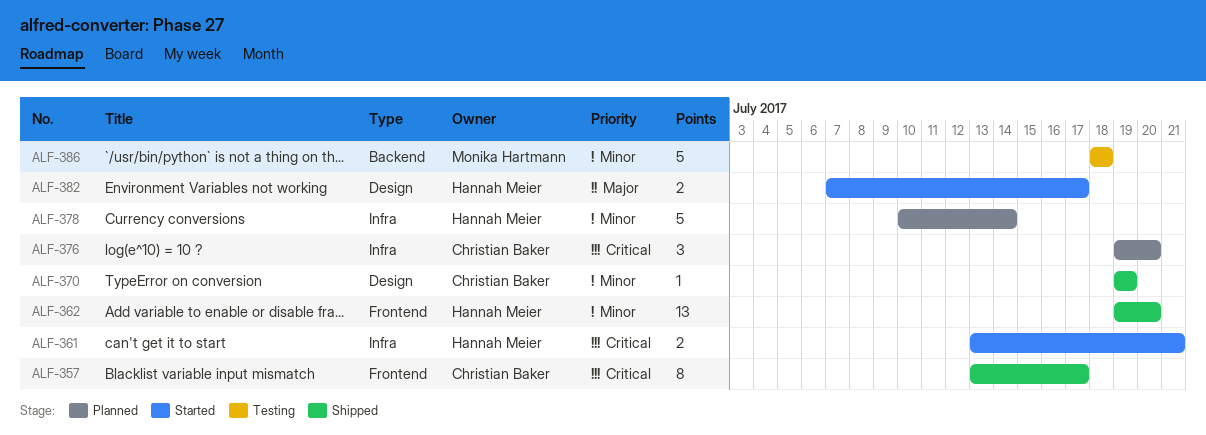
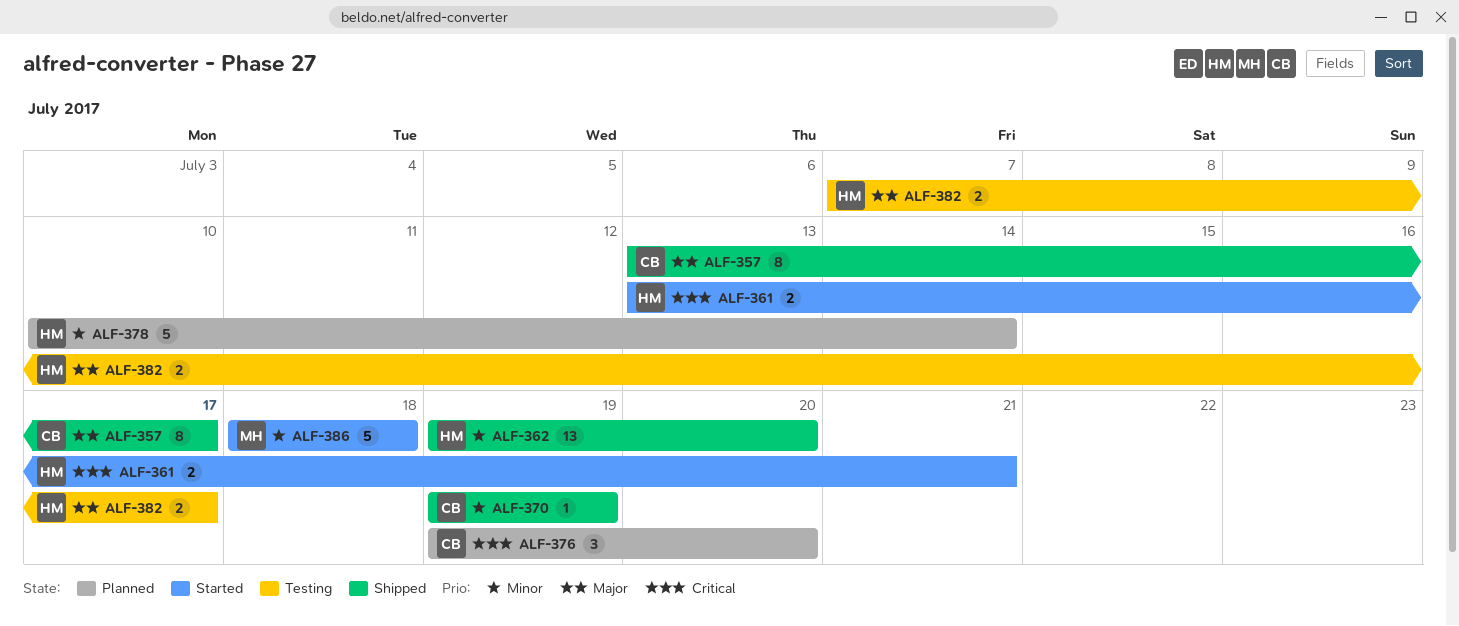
ALF-357, priority: Critical -> Major
ALF-382, status: Started -> Testing
ALF-386, status: Testing -> Started

